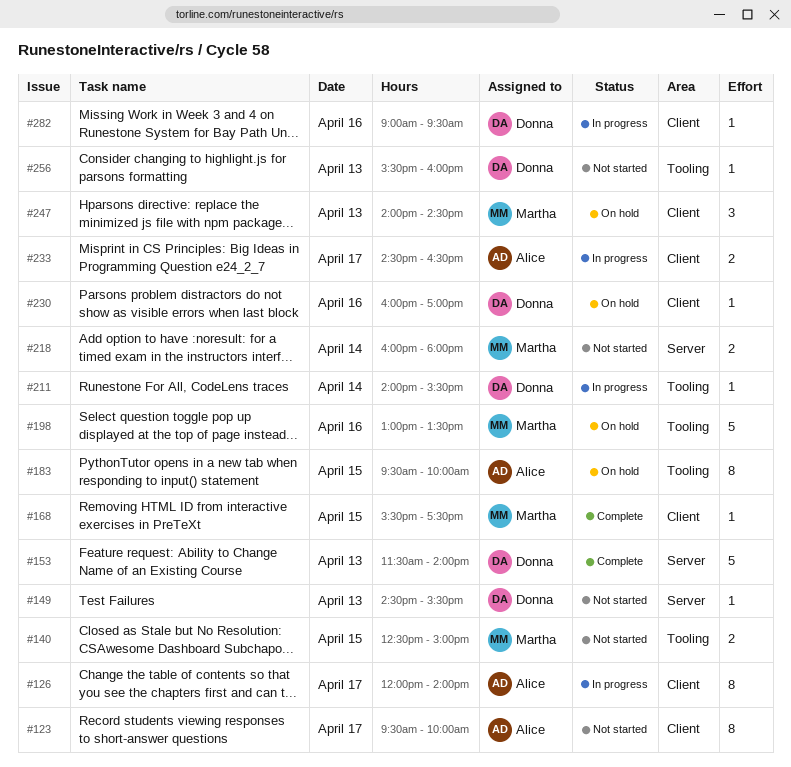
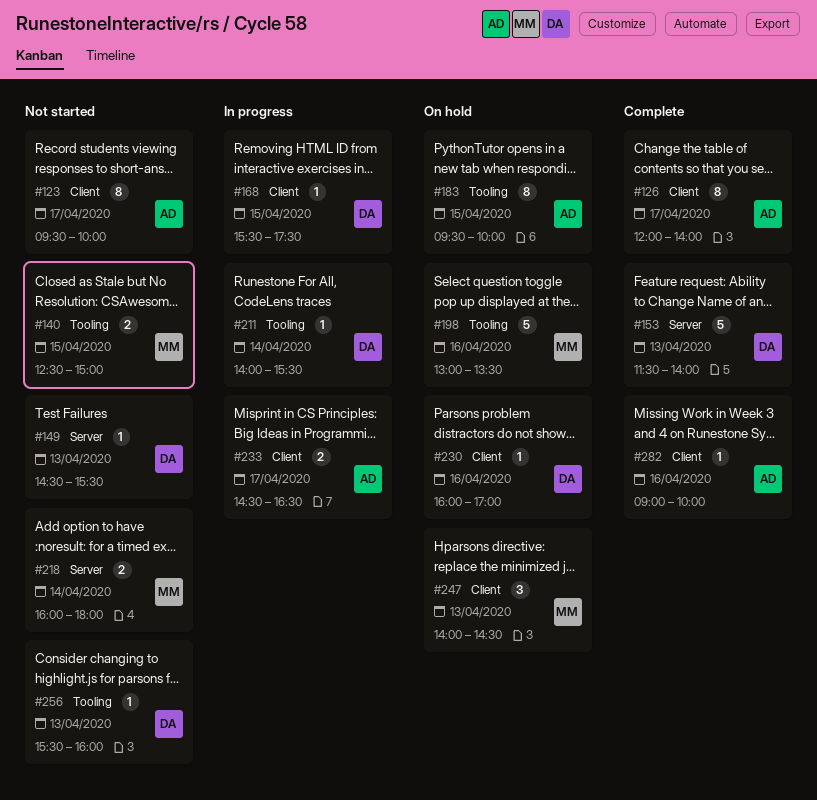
#126, status: In progress -> Complete
#168, status: Complete -> In progress
#168, owner: Martha -> Donna
#282, status: In progress -> Complete
#282, owner: Donna -> Alice
#282, ends: 09:30 -> 10:00

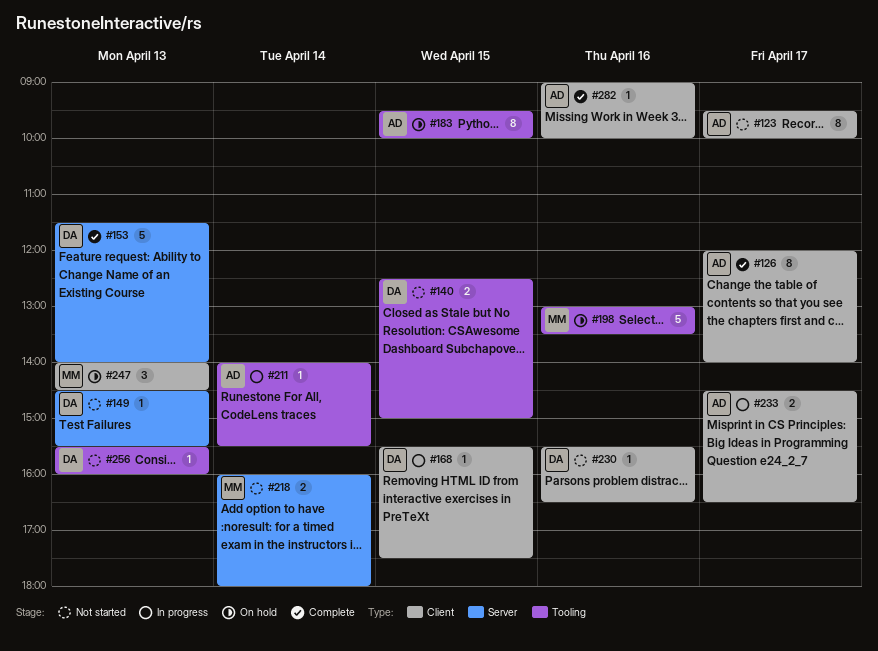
#140, owner: MM -> DA
#211, owner: DA -> AD
#230, status: On hold -> Not started
#230, begins: 16:00 -> 15:30
#230, ends: 17:00 -> 16:30

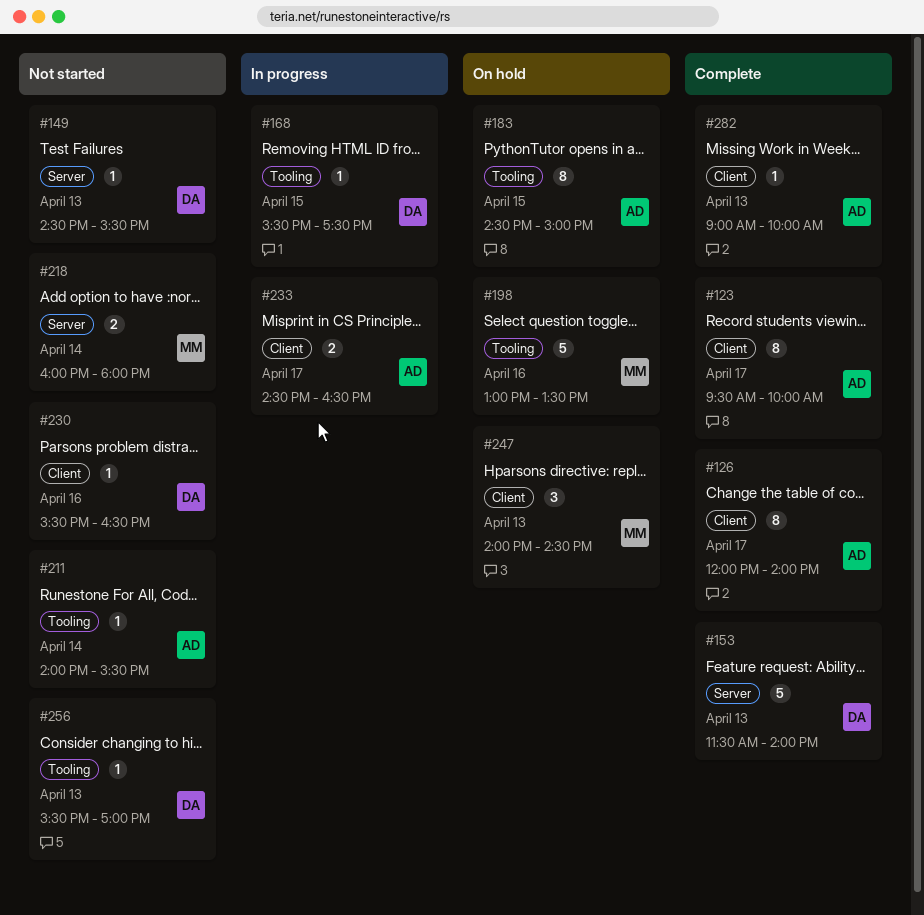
#123, status: Not started -> Complete
#140: present -> none
#168, label: Client -> Tooling
#183, begins: 09:30 -> 14:30
#183, ends: 10:00 -> 15:00
#211, status: In progress -> Not started
#256, ends: 16:00 -> 17:00
#282, day: Apr 16 -> Apr 13

